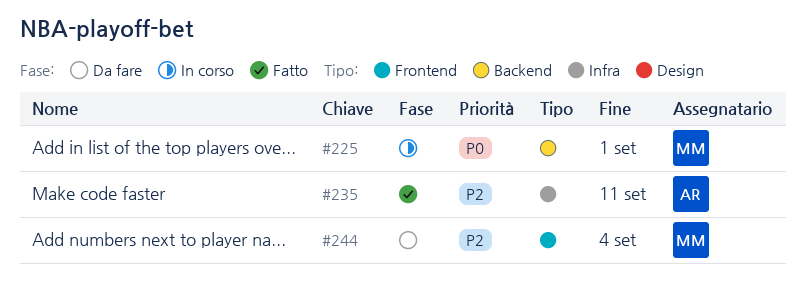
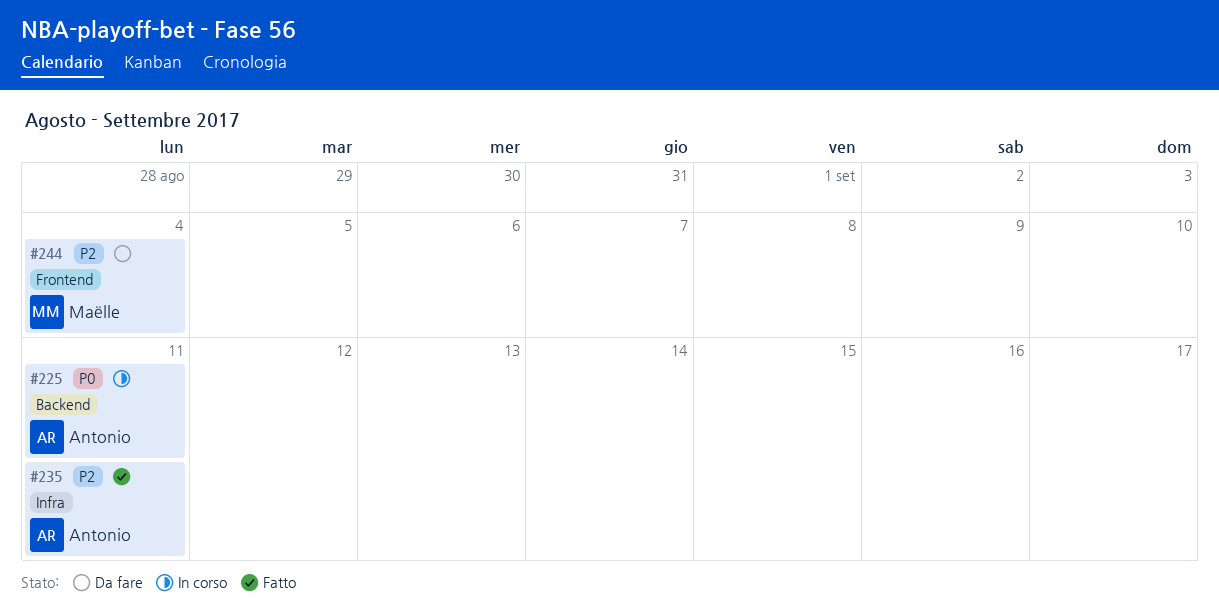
#225, owner: Maëlle -> Antonio
#225, due: Sep 1 -> Sep 11

